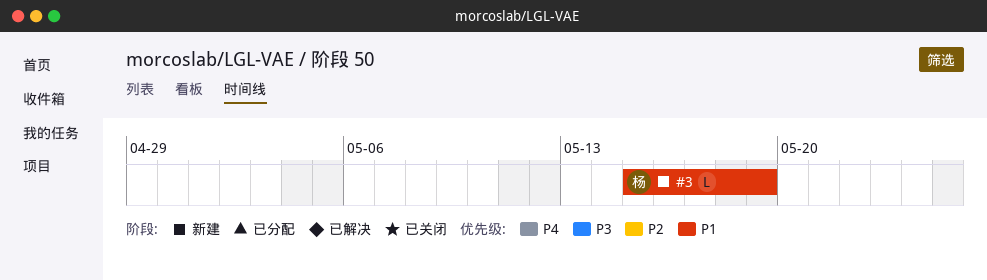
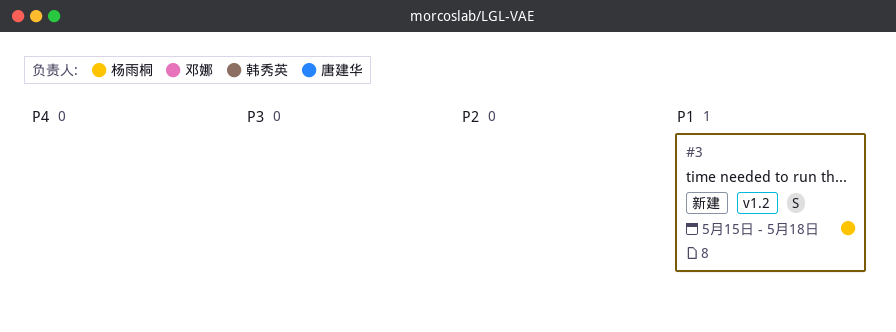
#3, estimate: L -> S
#3, due: May 19 -> May 18

